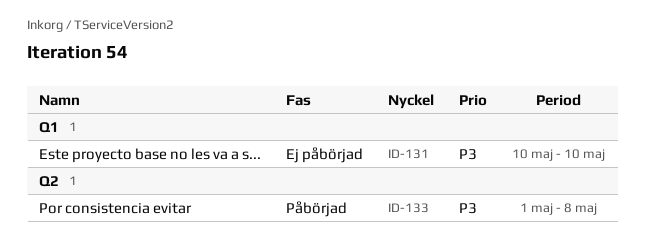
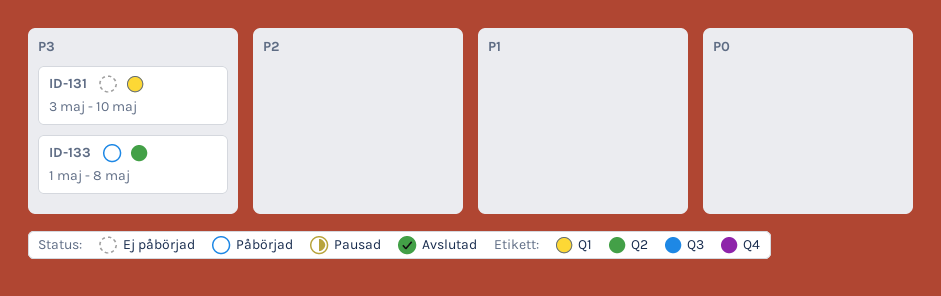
ID-131, start: May 10 -> May 3

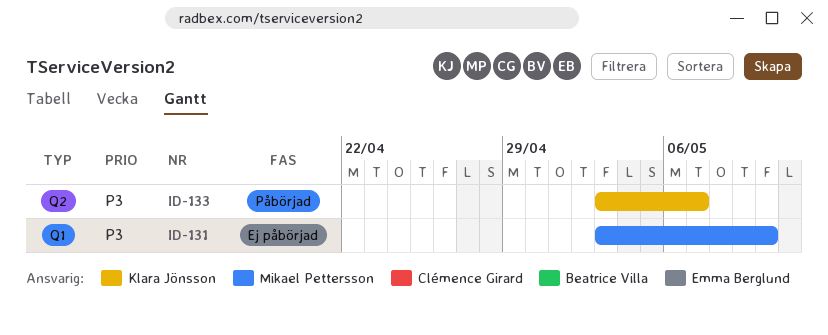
ID-133, start: May 1 -> May 3
ID-133, due: May 8 -> May 7

